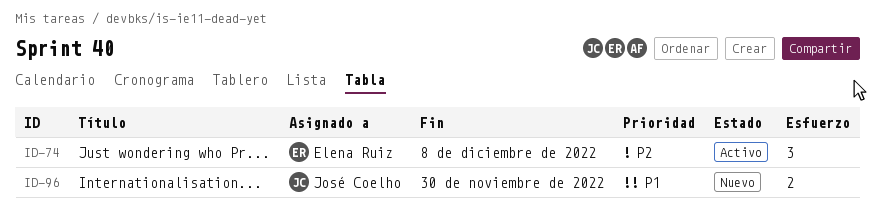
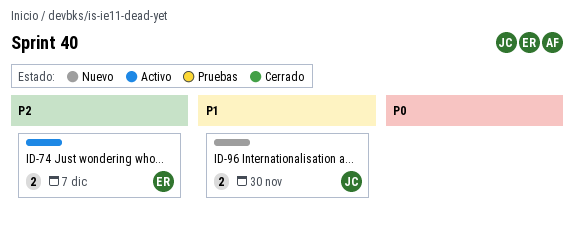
ID-74, estimate: 3 -> 2
ID-74, due: Dec 8 -> Dec 7

